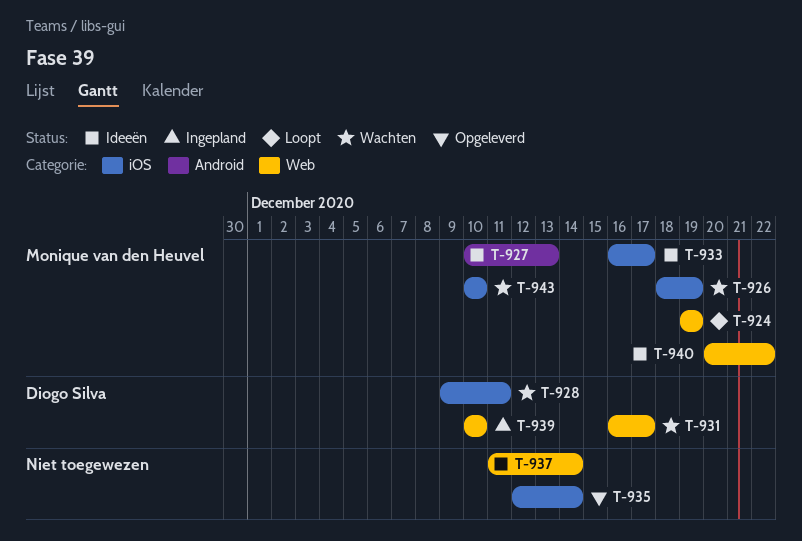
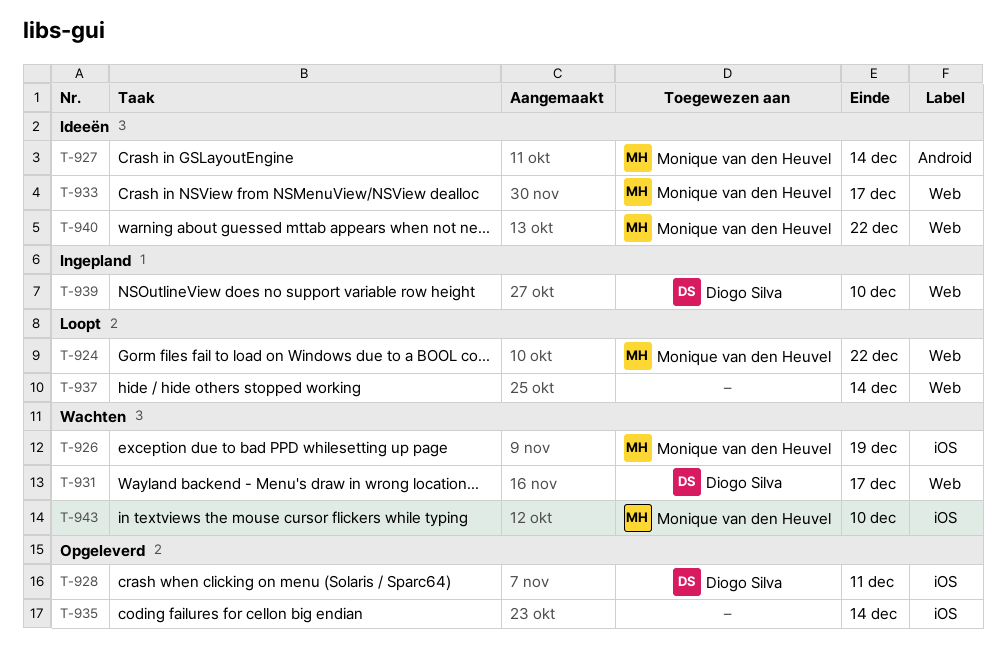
T-924, due: Dec 19 -> Dec 22
T-927, due: Dec 13 -> Dec 14
T-928, status: Wachten -> Opgeleverd
T-933, label: iOS -> Web
T-937, status: Ideeën -> Loopt

